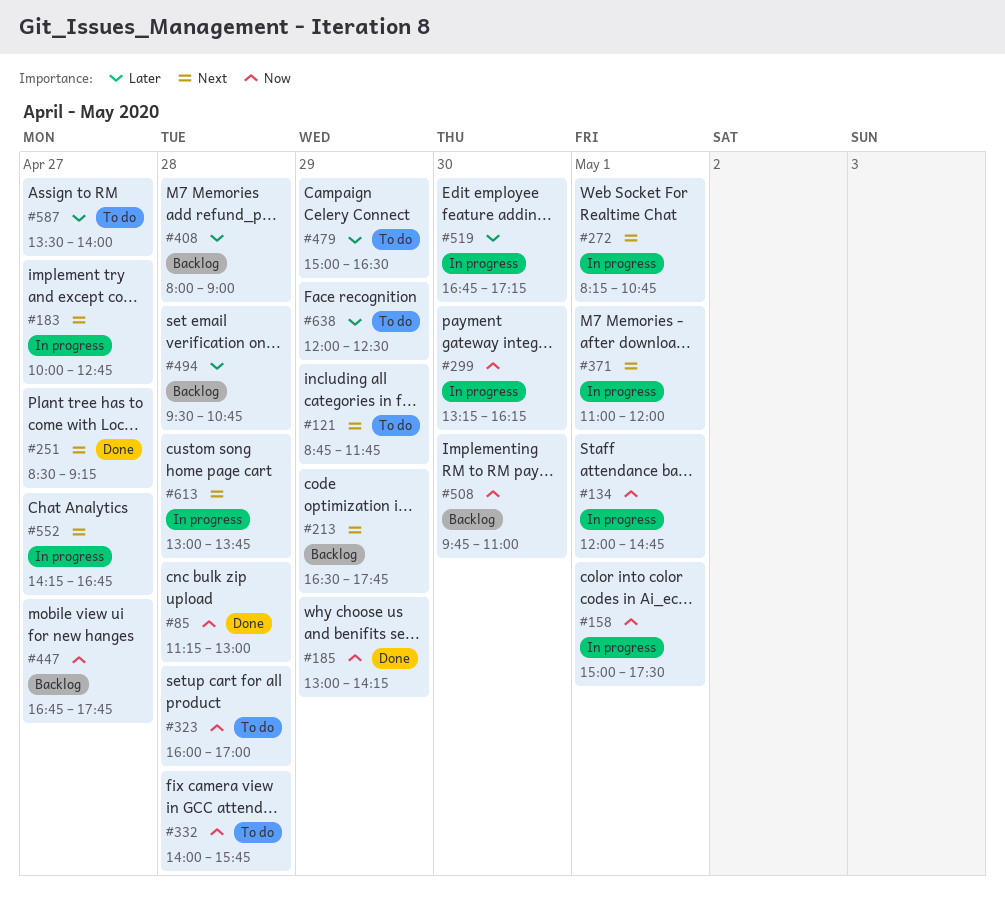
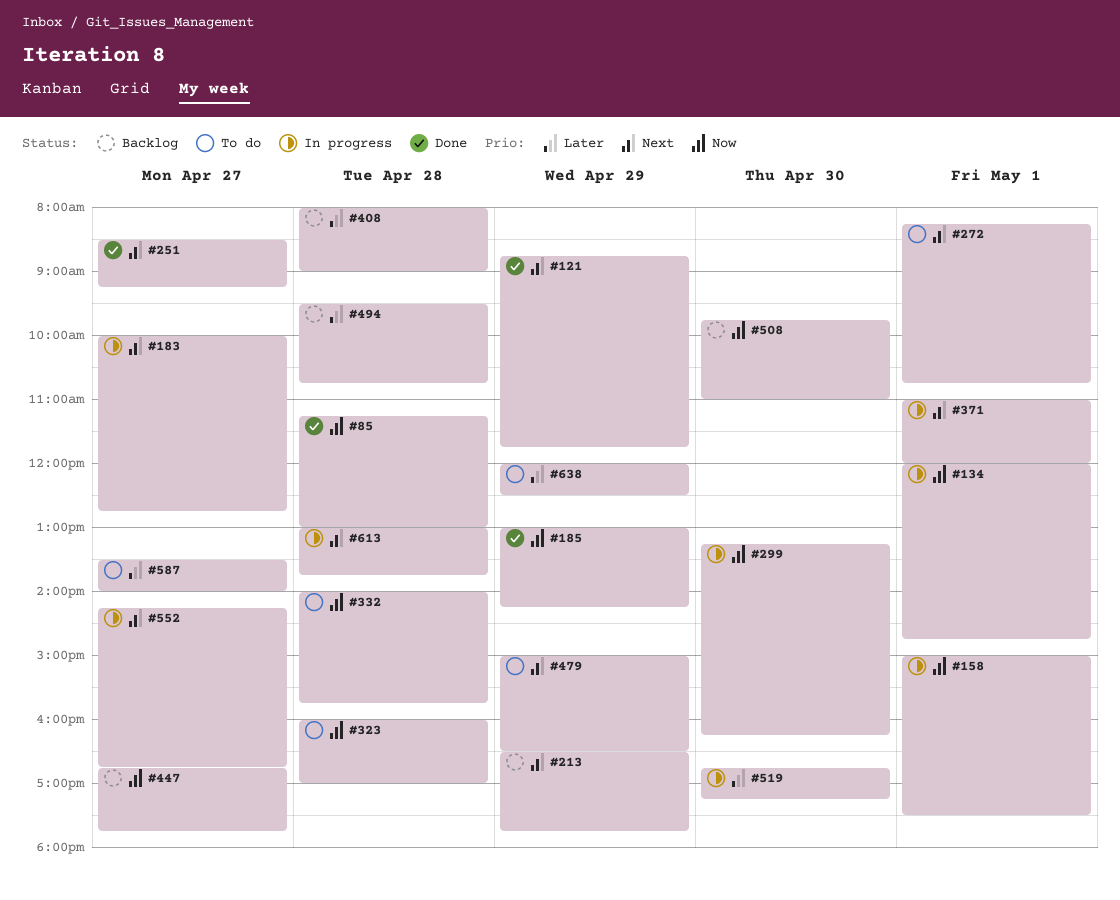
#121, status: To do -> Done
#272, status: In progress -> To do
#479, priority: Later -> Next

